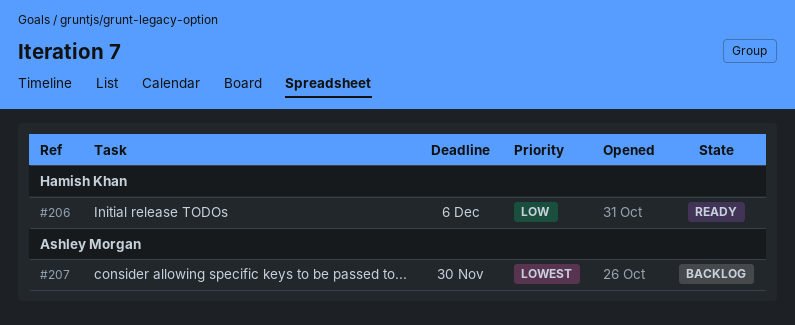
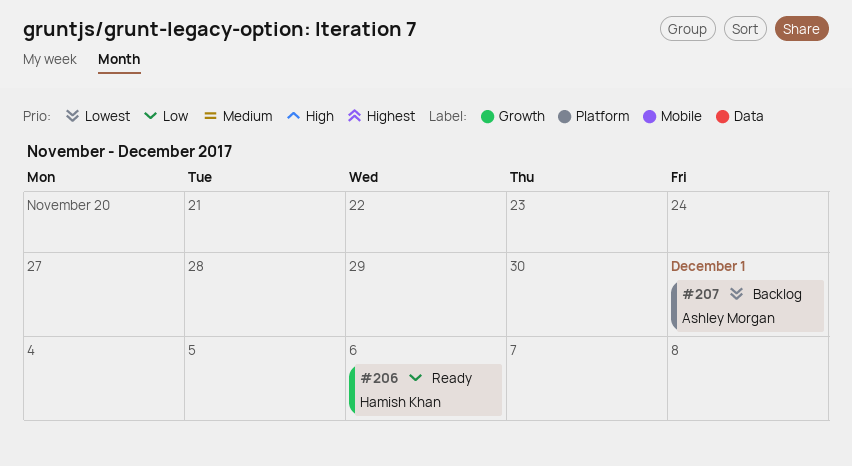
#207, due: Nov 30 -> Dec 1

